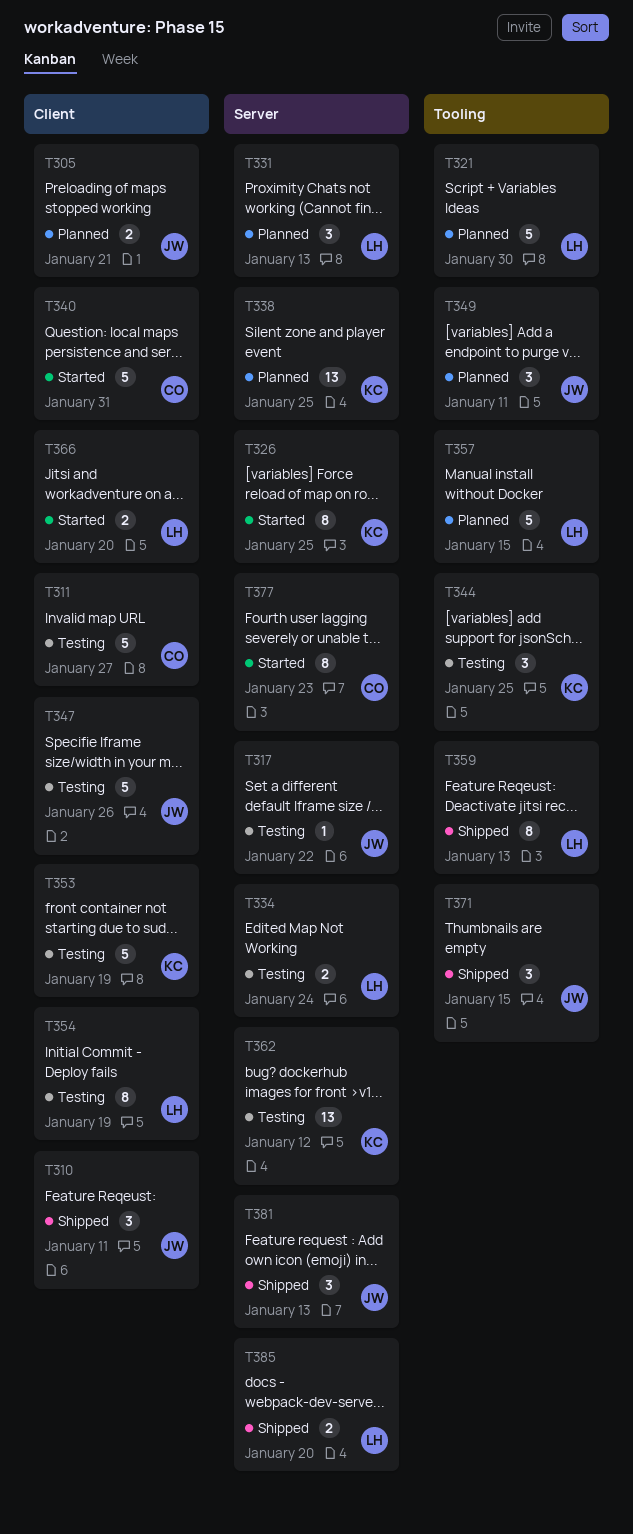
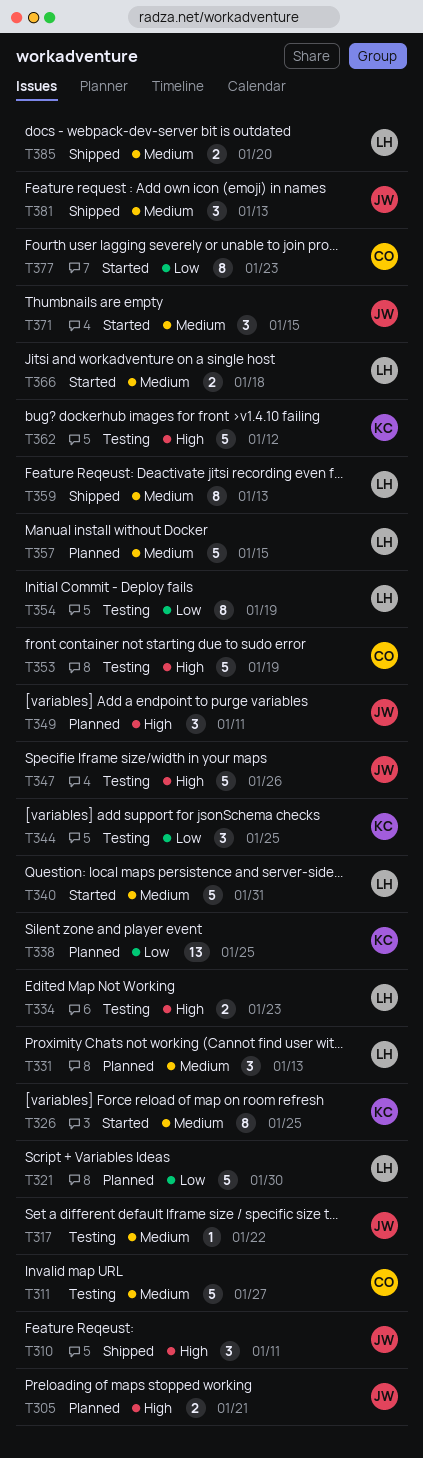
T334, due: Jan 24 -> Jan 23
T340, owner: CO -> LH
T353, owner: KC -> CO
T362, estimate: 13 -> 5
T366, due: Jan 20 -> Jan 18
T371, status: Shipped -> Started

